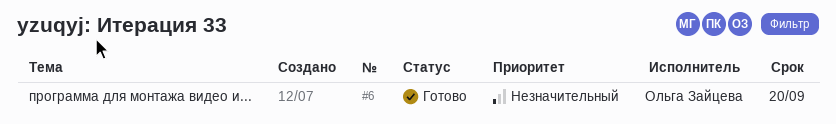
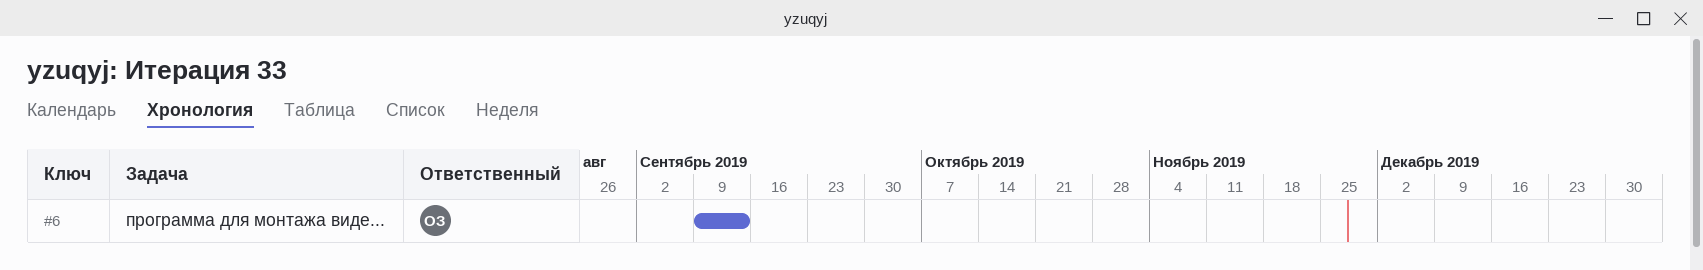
#6, due: Sep 20 -> Sep 13

